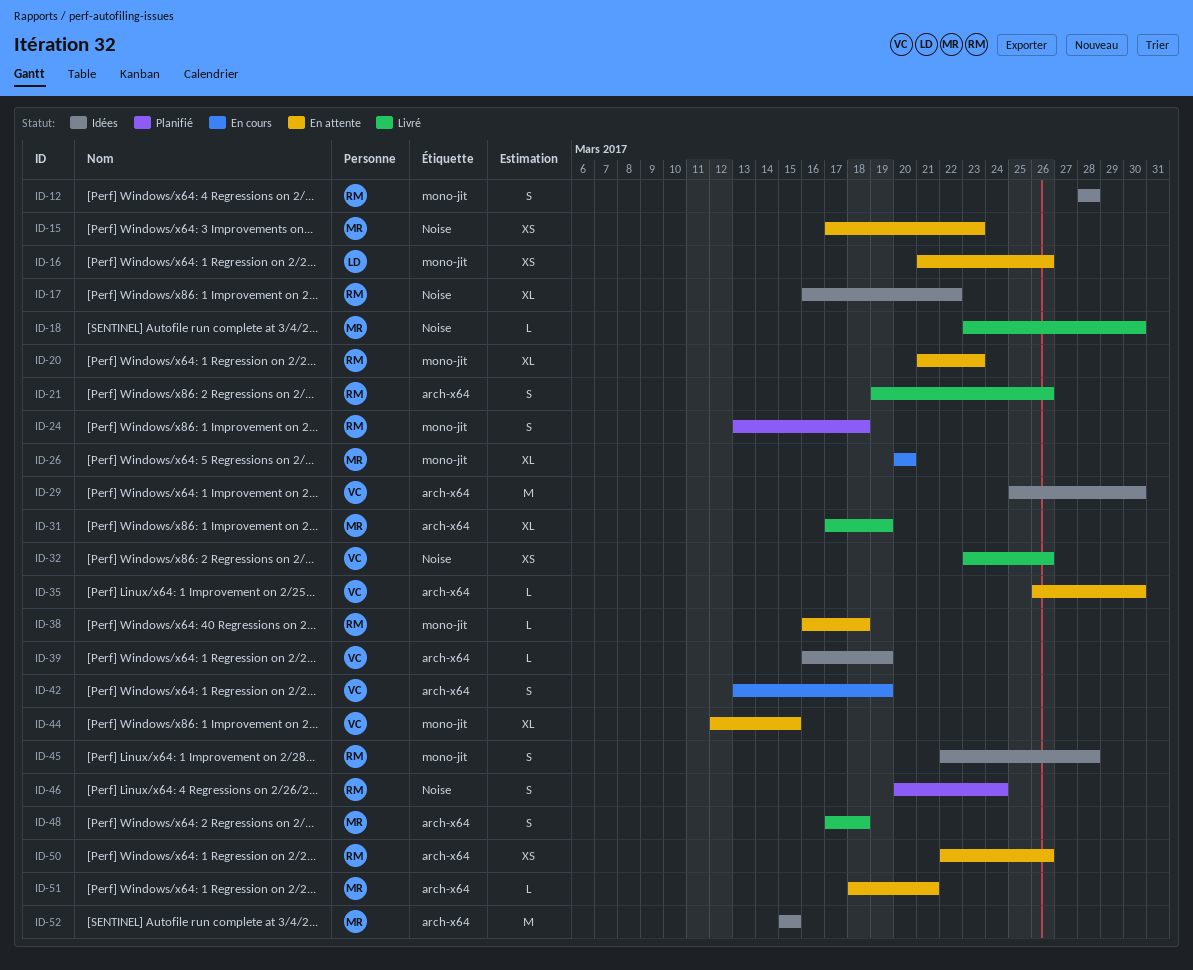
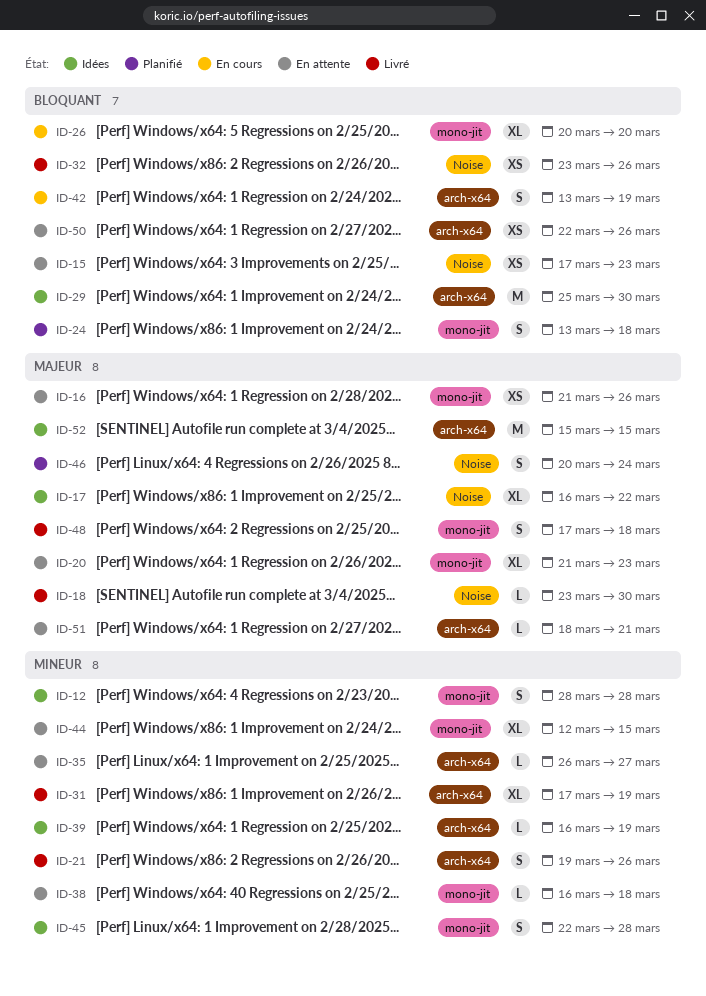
ID-35, due: Mar 30 -> Mar 27
ID-48, label: arch-x64 -> mono-jit

